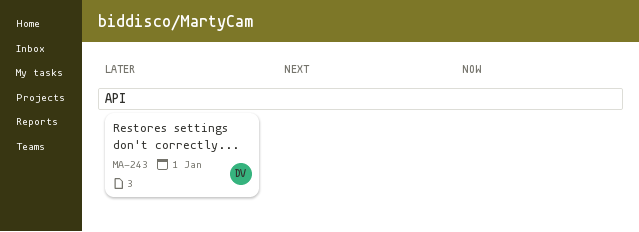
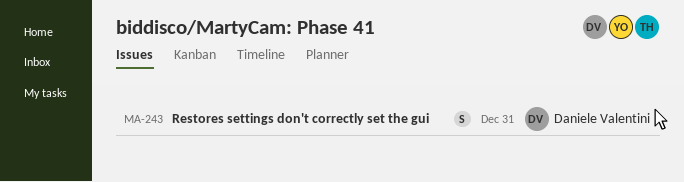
MA-243, due: Jan 1 -> Dec 31

